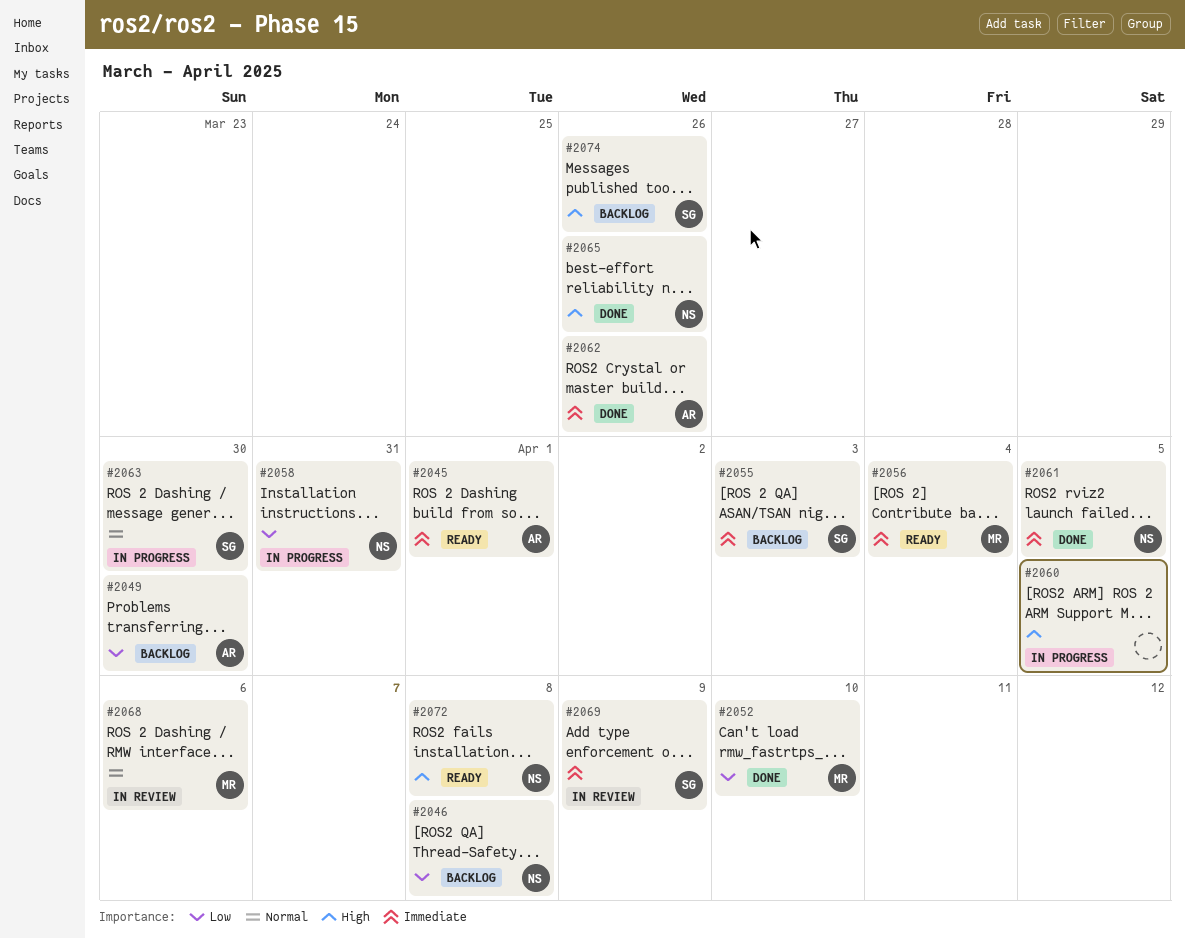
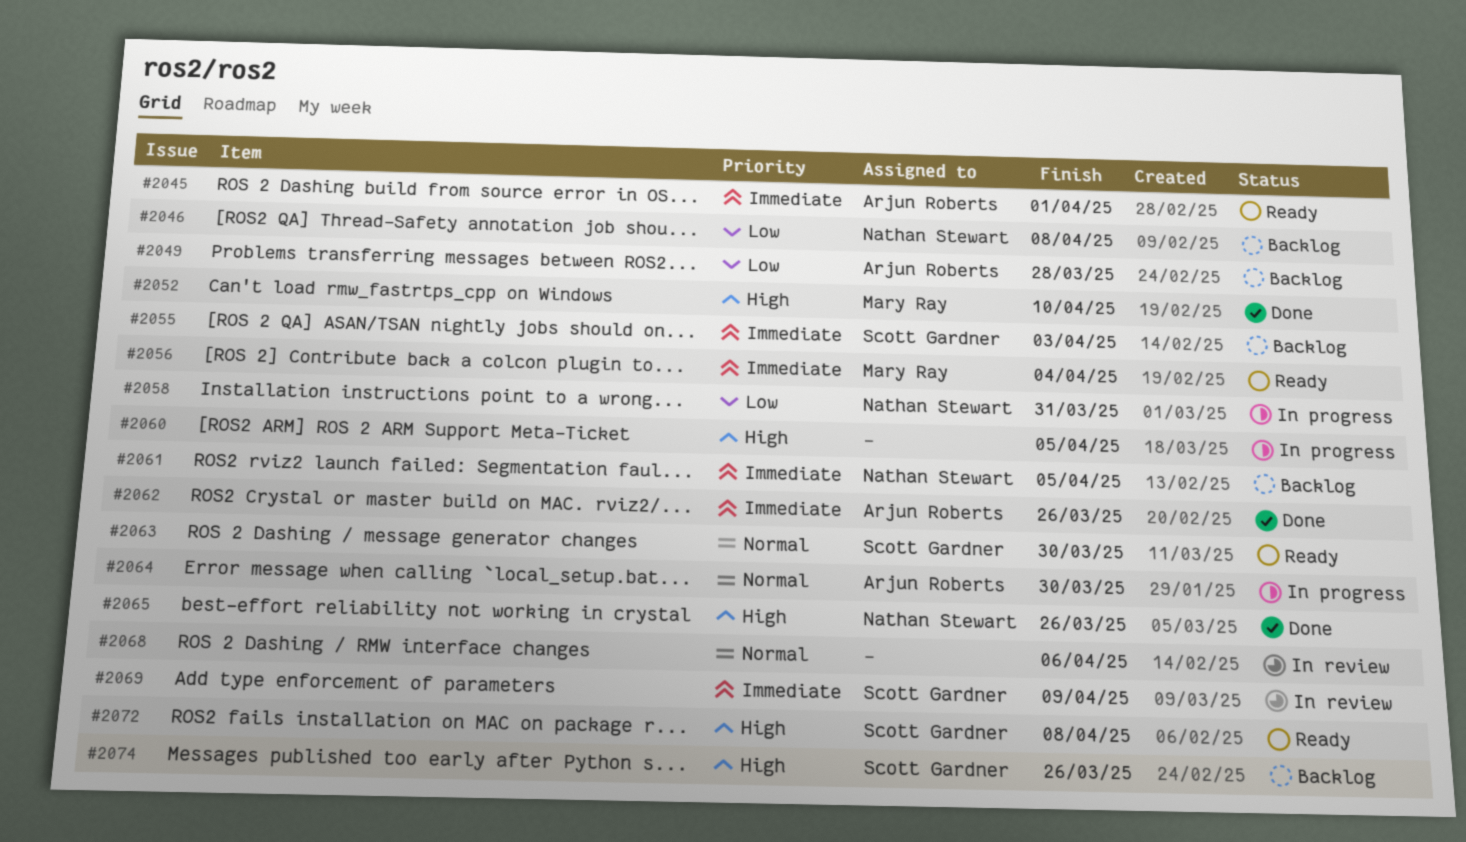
#2049, due: Mar 30 -> Mar 28
#2052, priority: Low -> High
#2061, status: Done -> Backlog
#2063, status: In progress -> Ready
#2064: none -> present
#2068, owner: Mary Ray -> none
#2072, owner: Nathan Stewart -> Scott Gardner

